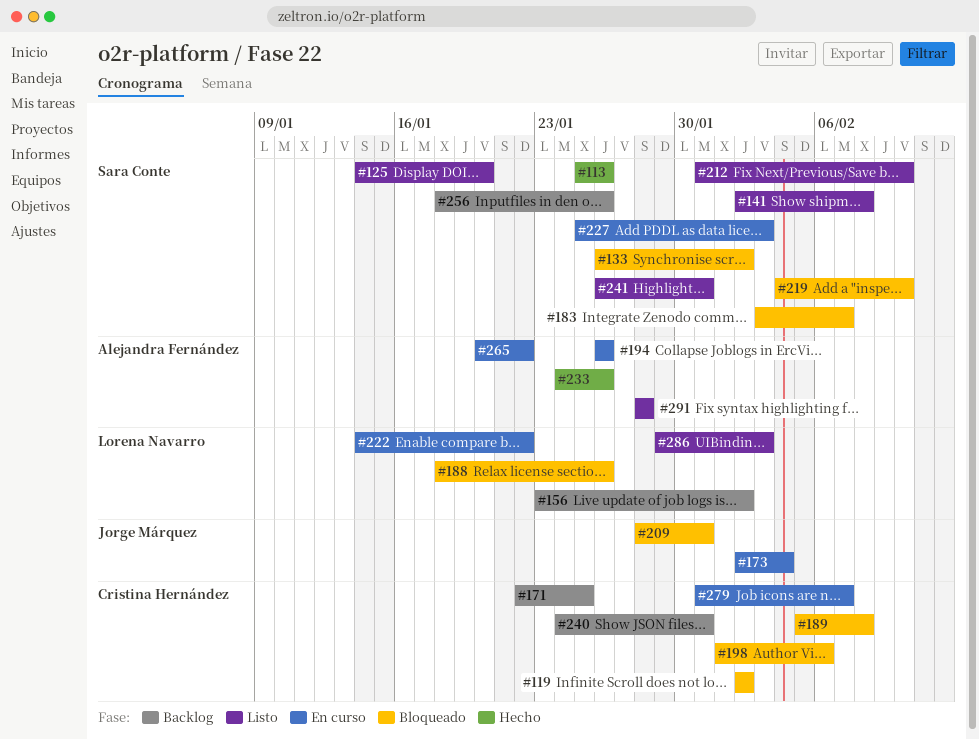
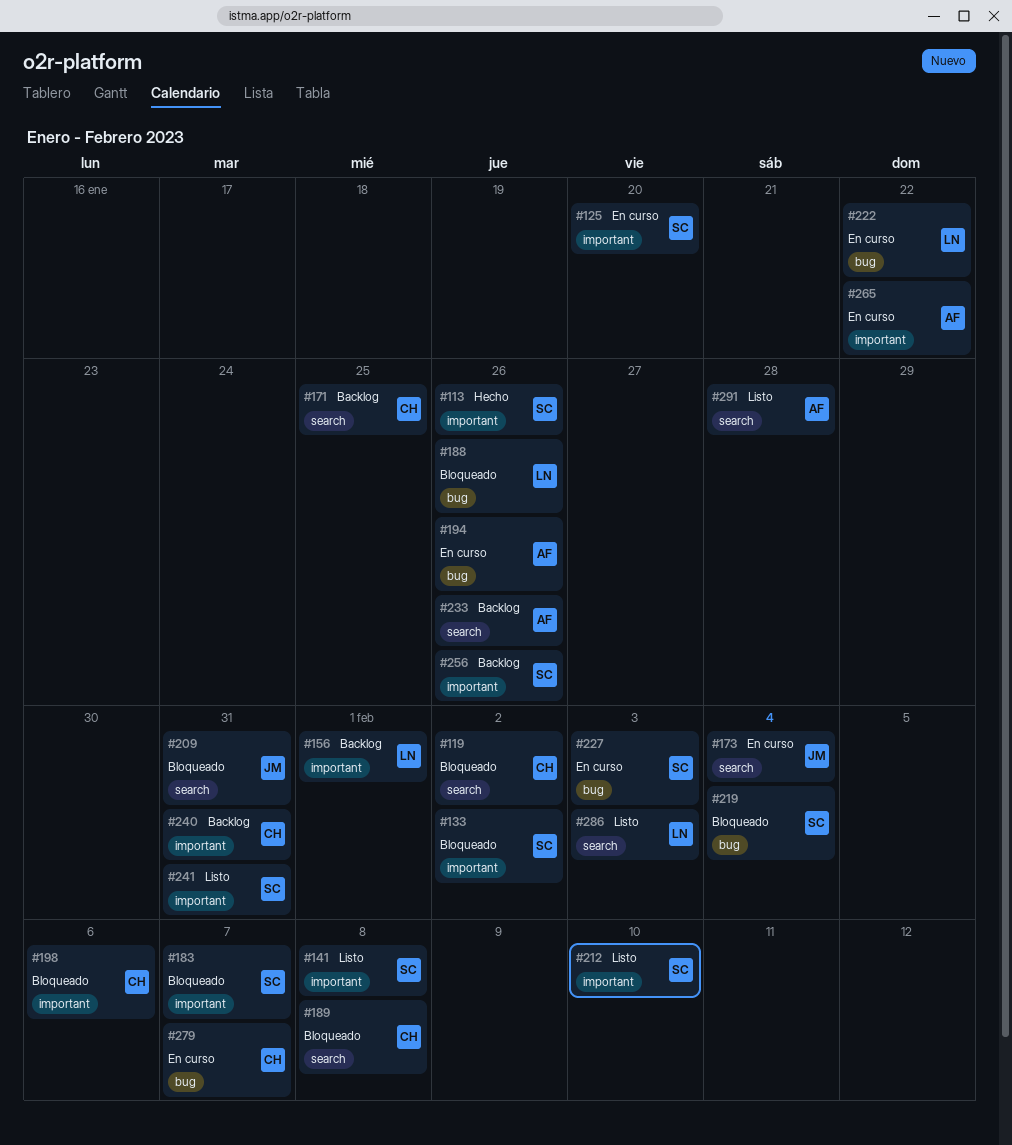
#125, status: Listo -> En curso
#156, due: Feb 2 -> Feb 1
#219, due: Feb 10 -> Feb 4
#233, status: Hecho -> Backlog

